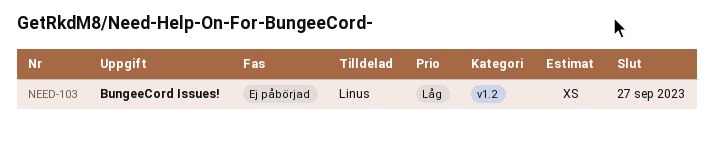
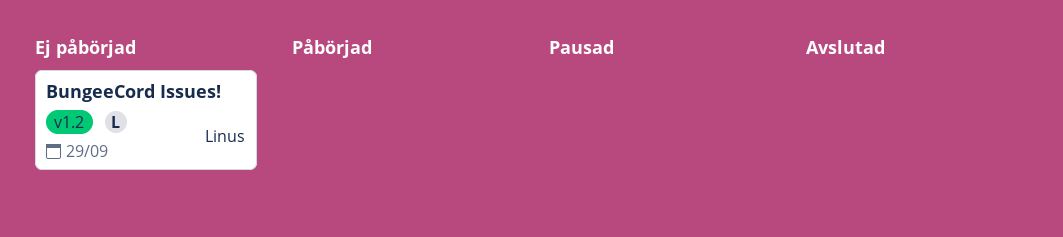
BungeeCord Issues!, estimate: XS -> L
BungeeCord Issues!, due: Sep 27 -> Sep 29

